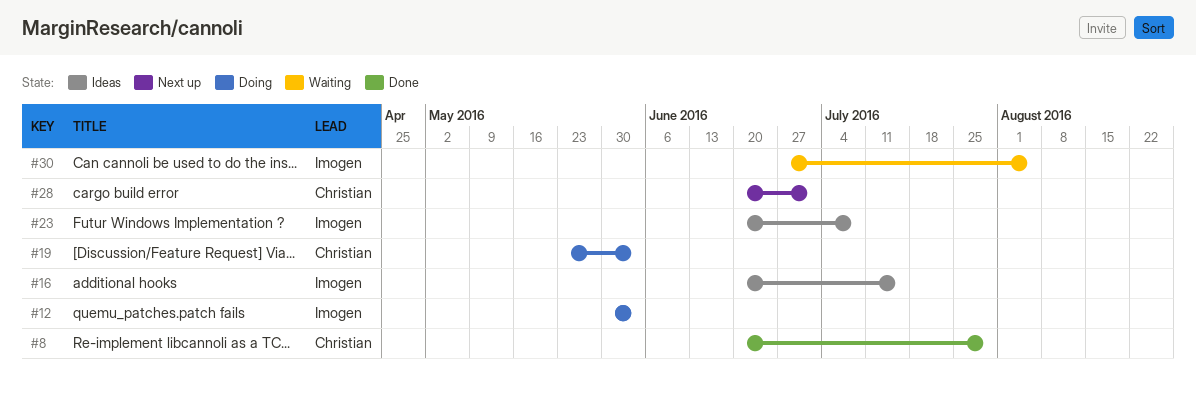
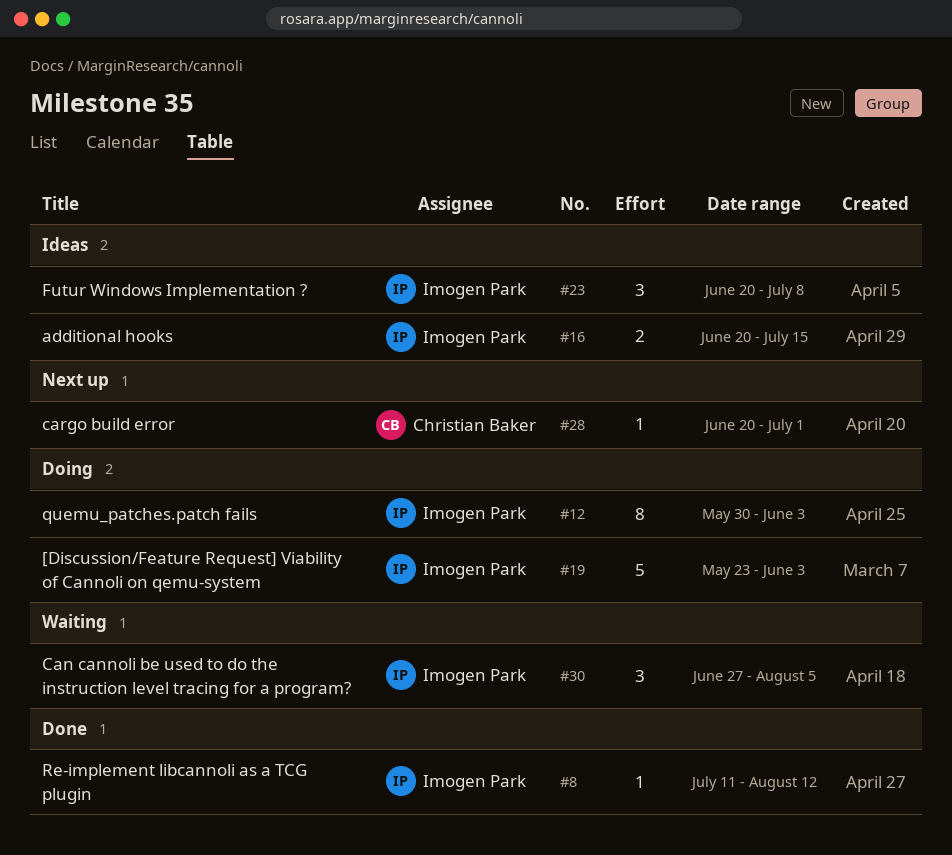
#8, owner: Christian Baker -> Imogen Park
#8, start: Jun 20 -> Jul 11
#8, due: Jul 29 -> Aug 12
#19, owner: Christian Baker -> Imogen Park

